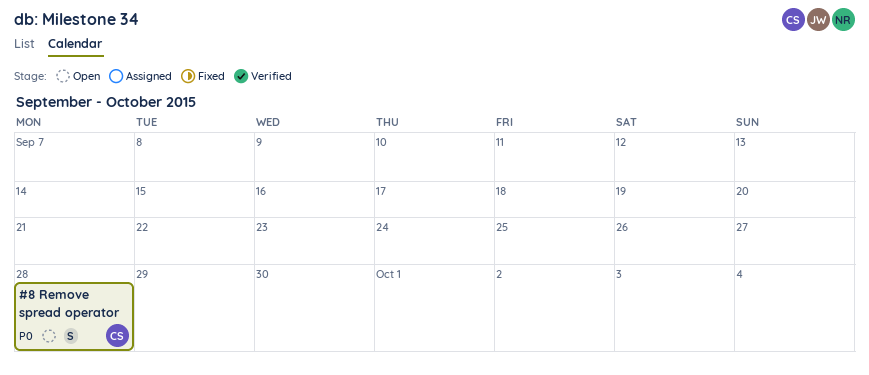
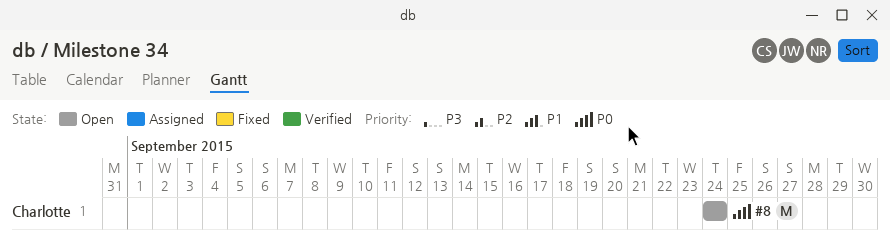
#8, estimate: S -> M
#8, due: Sep 28 -> Sep 24

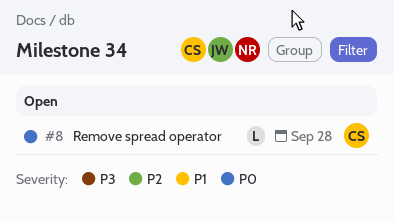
#8, estimate: M -> L
#8, due: Sep 24 -> Sep 28

